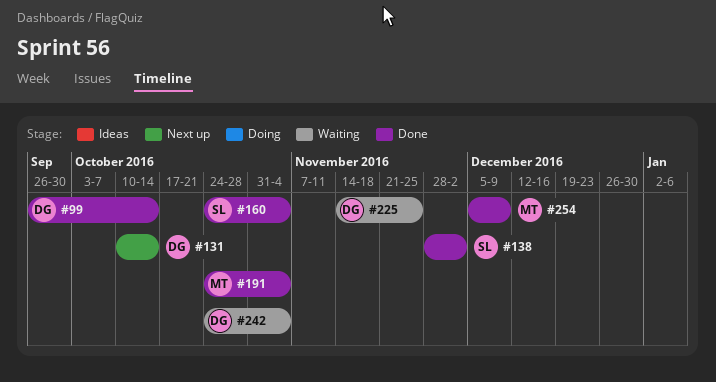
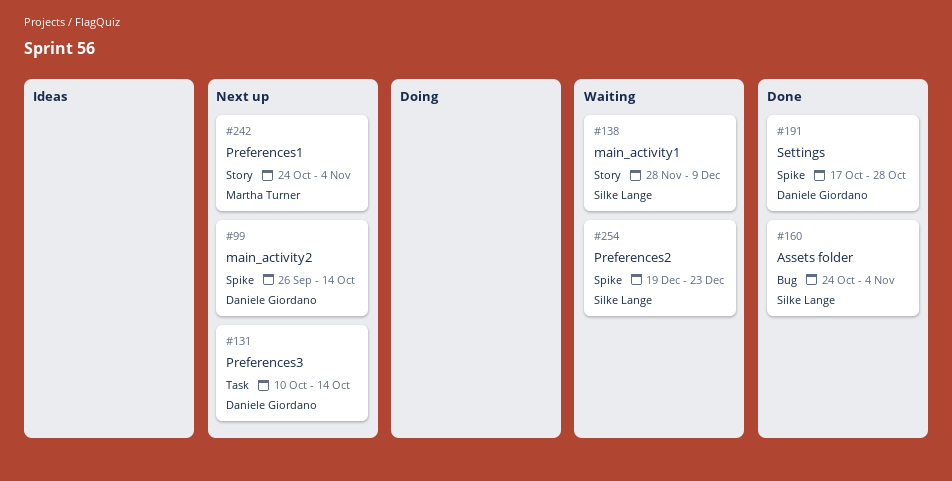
#99, status: Done -> Next up
#138, status: Done -> Waiting
#138, due: Dec 2 -> Dec 9
#191, owner: Martha Turner -> Daniele Giordano
#191, start: Oct 24 -> Oct 17
#191, due: Nov 4 -> Oct 28
#225: present -> none
#242, status: Waiting -> Next up
#242, owner: Daniele Giordano -> Martha Turner
#254, status: Done -> Waiting
#254, owner: Martha Turner -> Silke Lange
#254, start: Dec 5 -> Dec 19
#254, due: Dec 9 -> Dec 23

